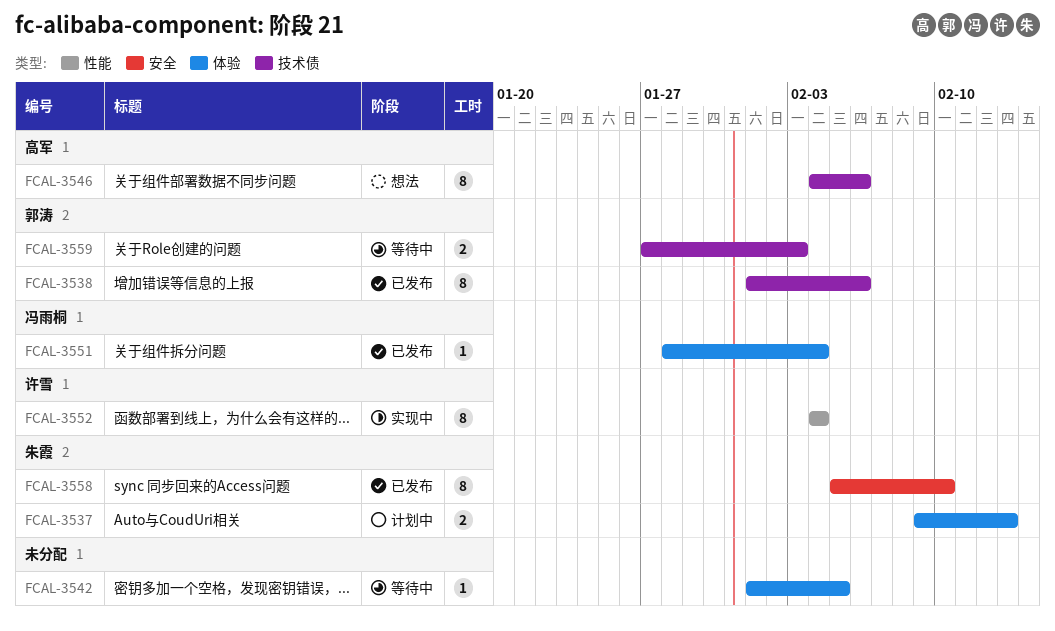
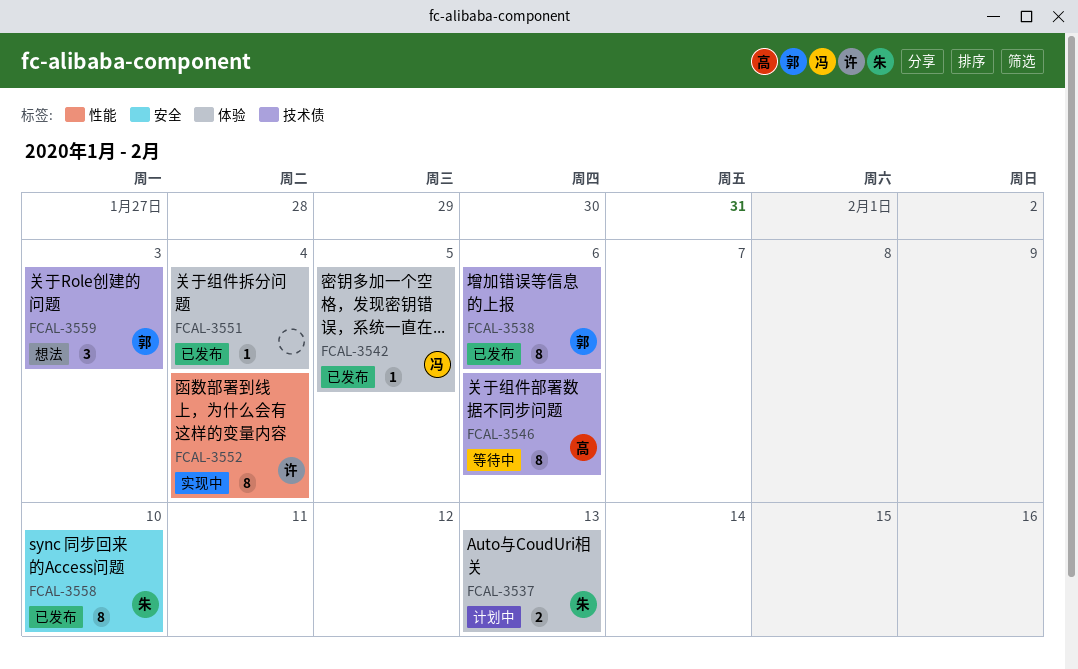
FCAL-3542, status: 等待中 -> 已发布
FCAL-3542, owner: none -> 冯雨桐
FCAL-3546, status: 想法 -> 等待中
FCAL-3551, owner: 冯雨桐 -> none
FCAL-3559, status: 等待中 -> 想法
FCAL-3559, estimate: 2 -> 3

